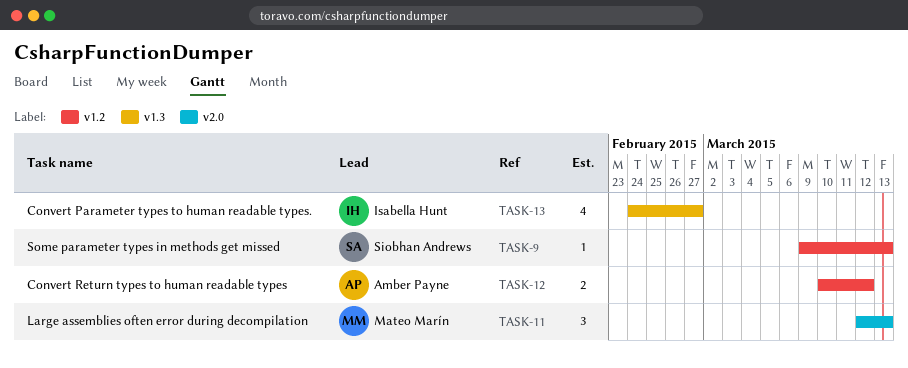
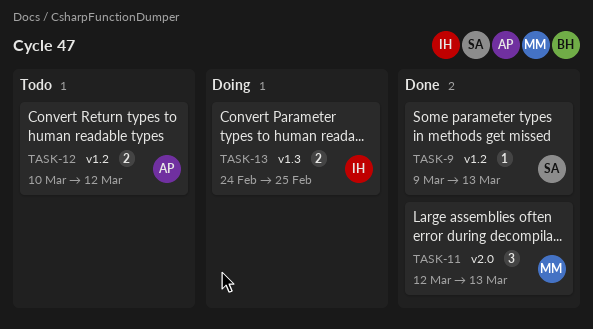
TASK-13, estimate: 4 -> 2
TASK-13, due: Feb 27 -> Feb 25

